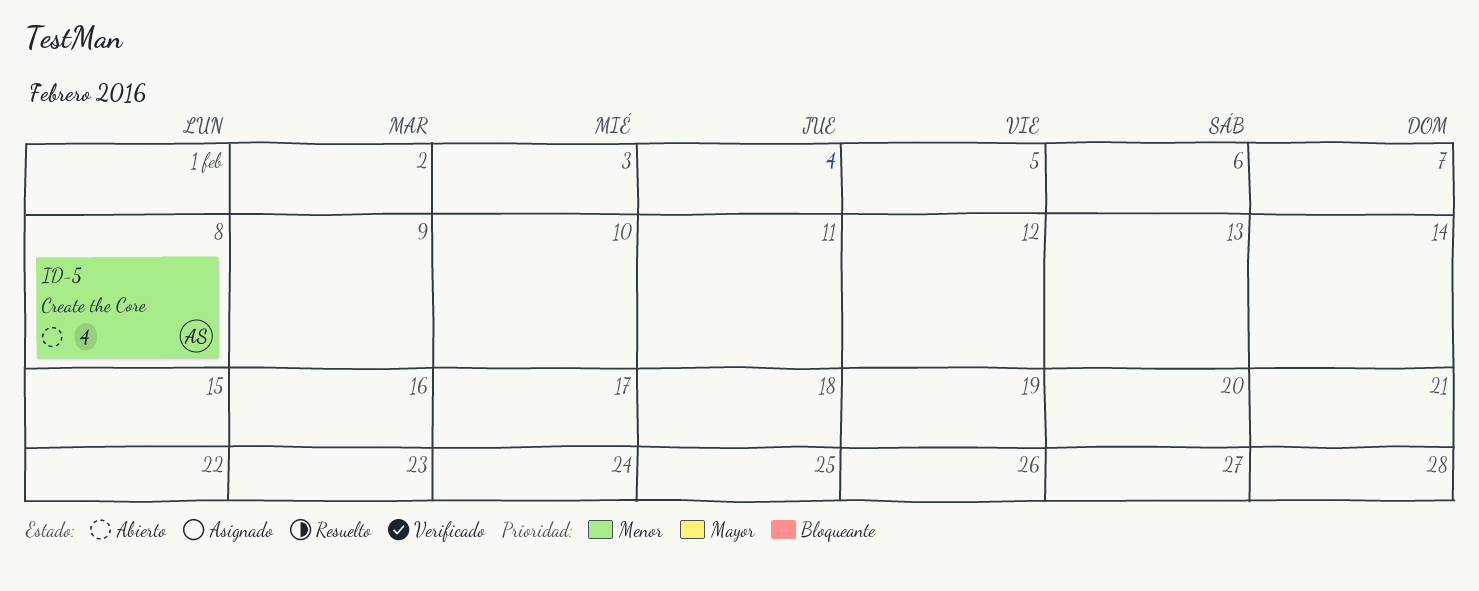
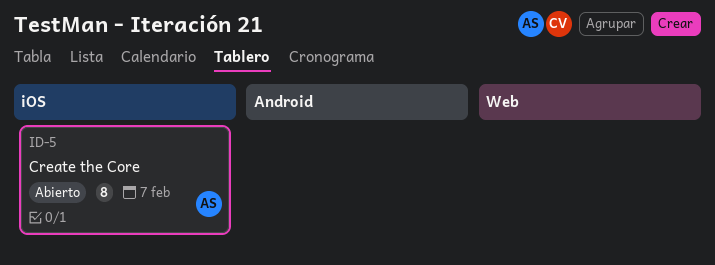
ID-5, estimate: 4 -> 8
ID-5, due: Feb 8 -> Feb 7

